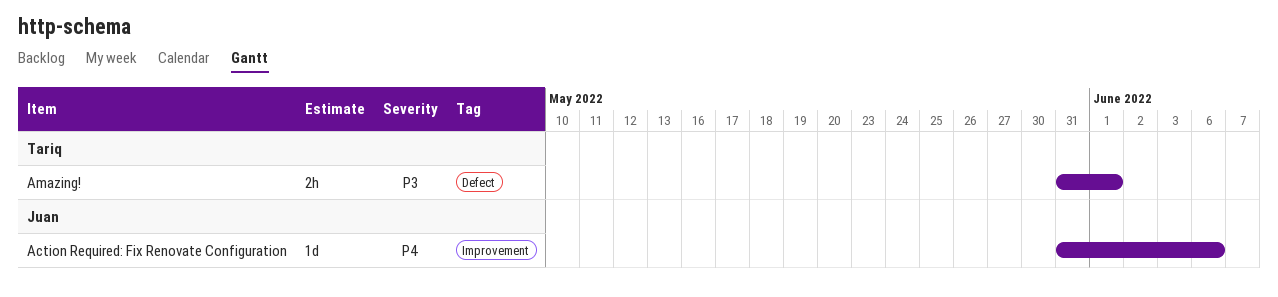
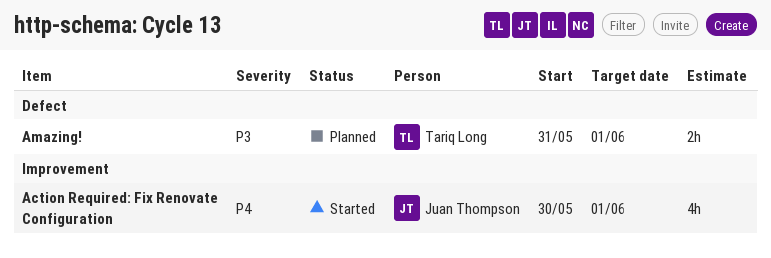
Action Required: Fix Renovate Configuration, estimate: 1d -> 4h
Action Required: Fix Renovate Configuration, start: May 31 -> May 30
Action Required: Fix Renovate Configuration, due: Jun 6 -> Jun 1

